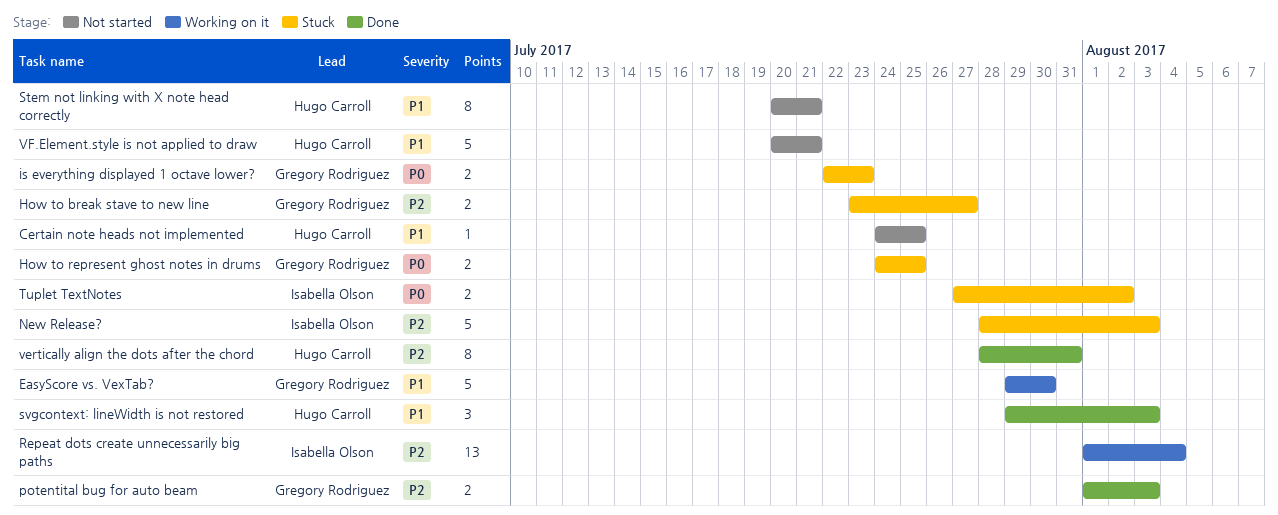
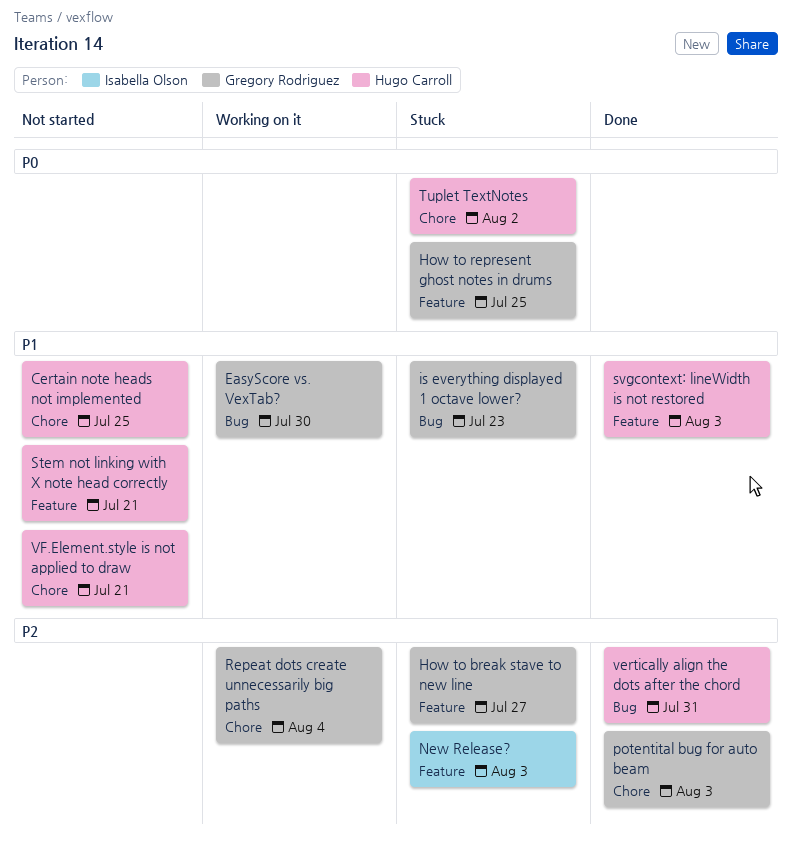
is everything displayed 1 octave lower?, priority: P0 -> P1
Repeat dots create unnecessarily big paths, owner: Isabella Olson -> Gregory Rodriguez
Tuplet TextNotes, owner: Isabella Olson -> Hugo Carroll

